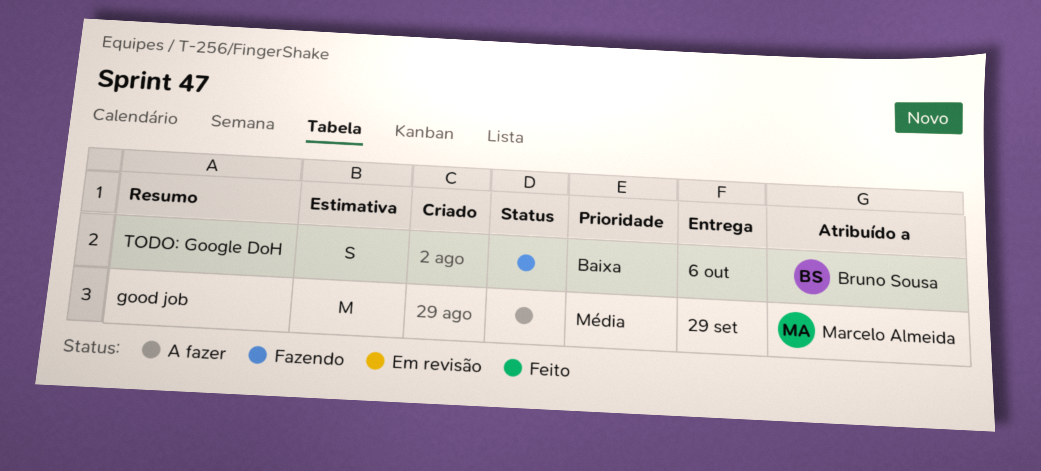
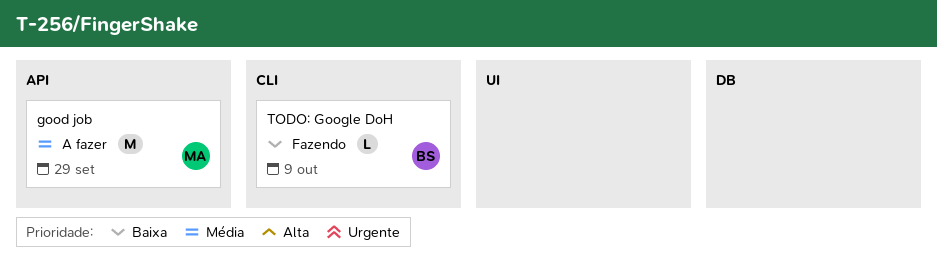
TODO: Google DoH, estimate: S -> L
TODO: Google DoH, due: Oct 6 -> Oct 9

